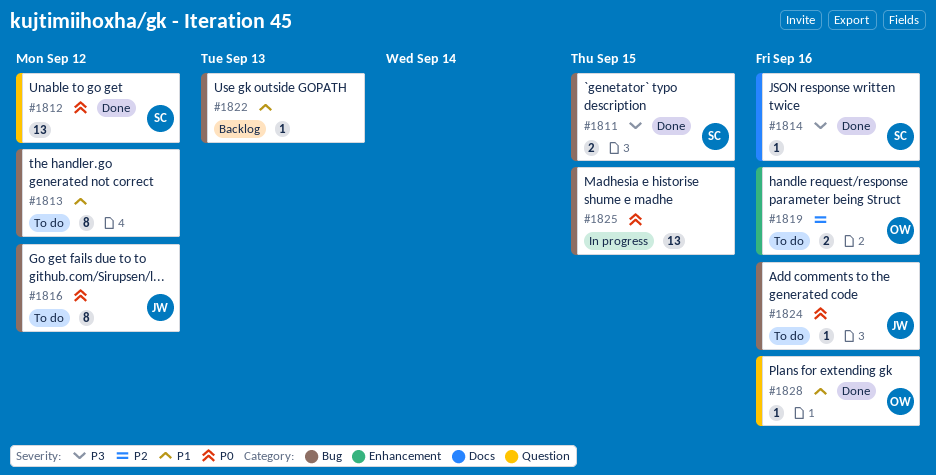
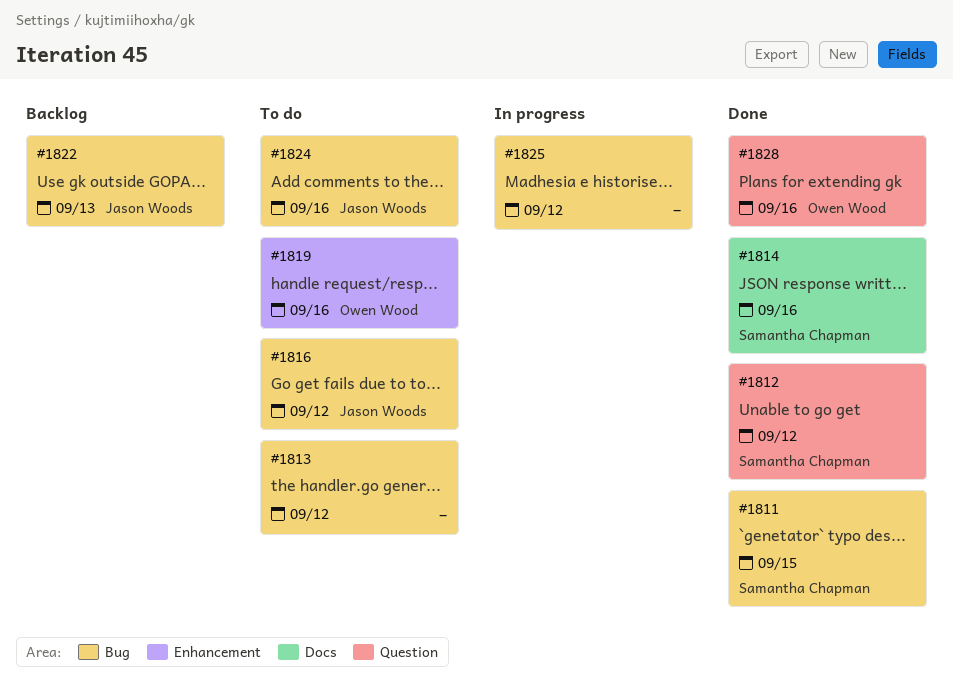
#1822, owner: none -> Jason Woods
#1825, due: Sep 15 -> Sep 12

